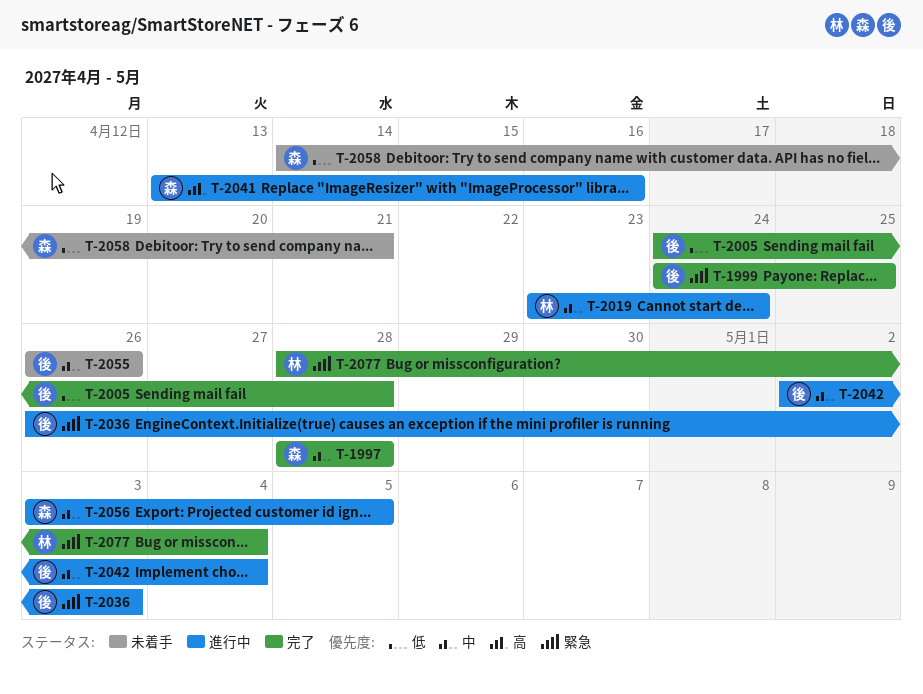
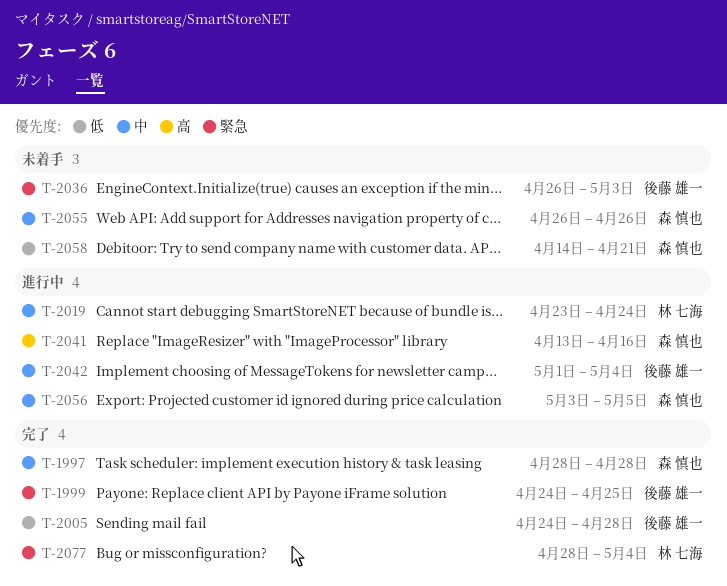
T-2036, status: 進行中 -> 未着手
T-2042, start: May 2 -> May 1
T-2055, owner: 後藤 雄一 -> 森 慎也

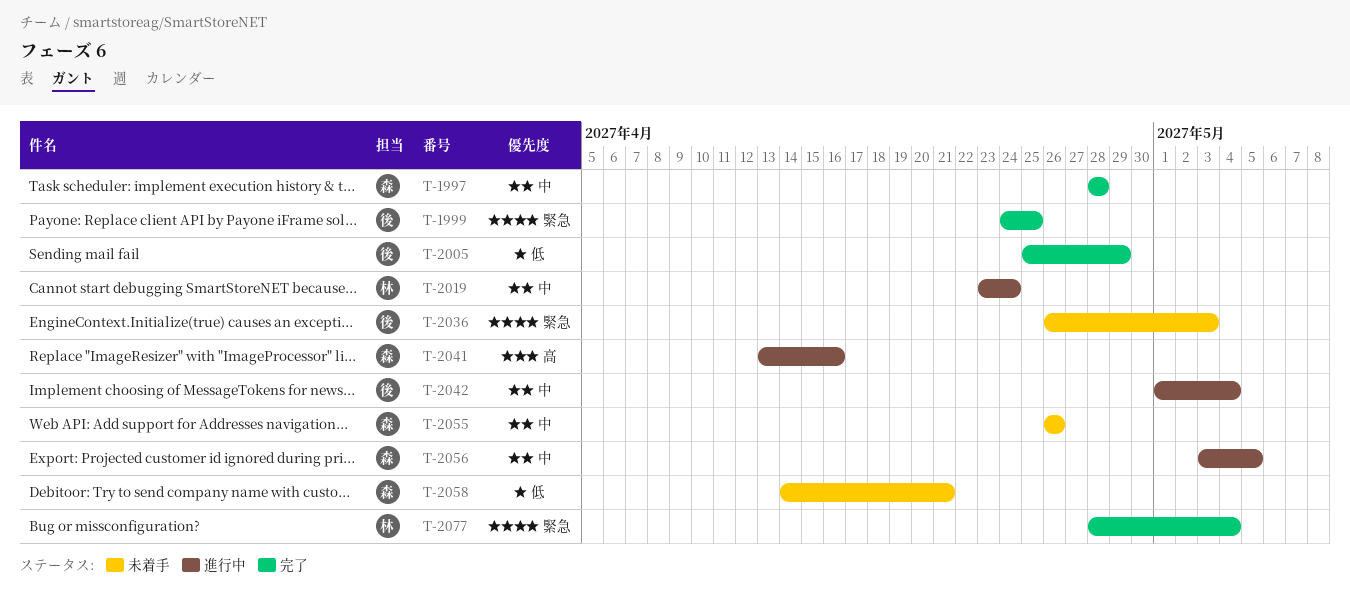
T-2005, start: Apr 24 -> Apr 25
T-2005, due: Apr 28 -> Apr 29

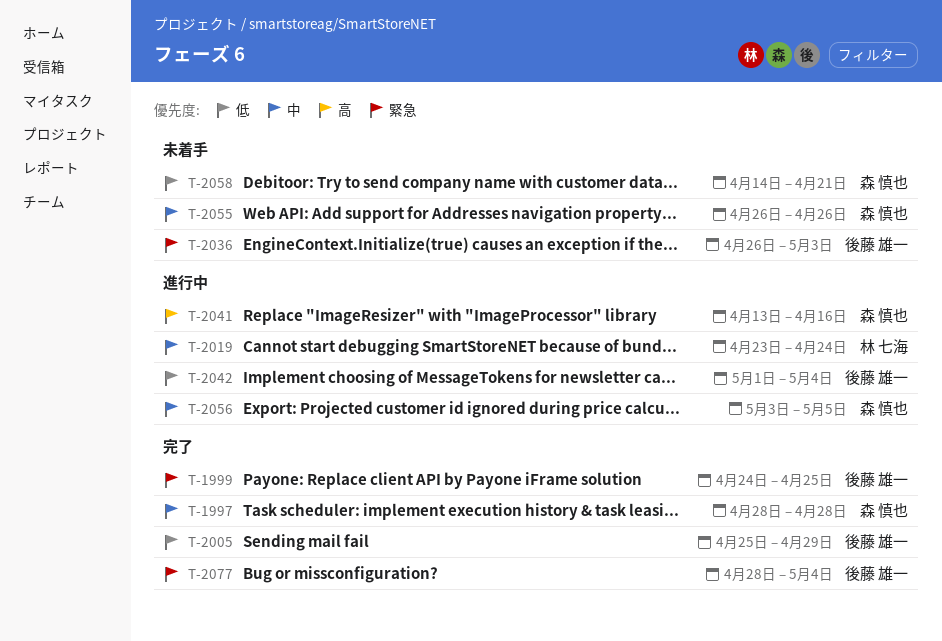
T-2042, priority: 中 -> 低
T-2077, owner: 林 七海 -> 後藤 雄一

